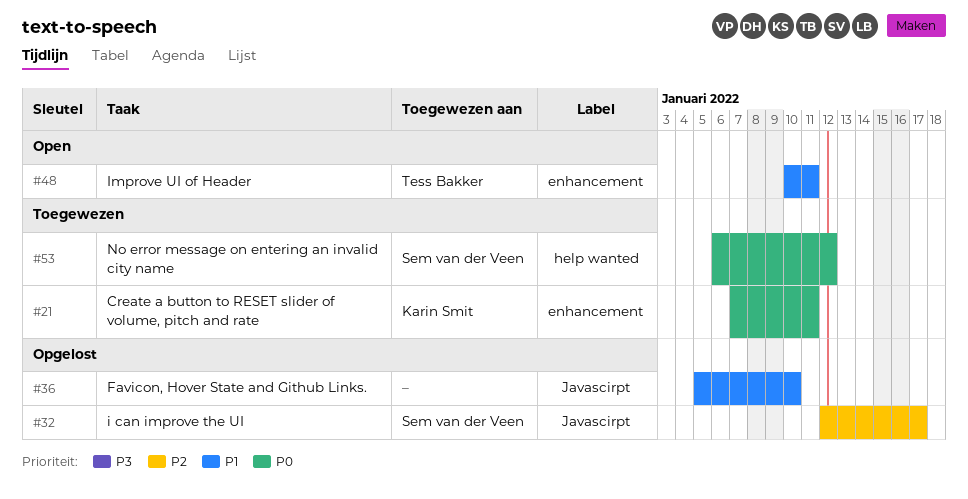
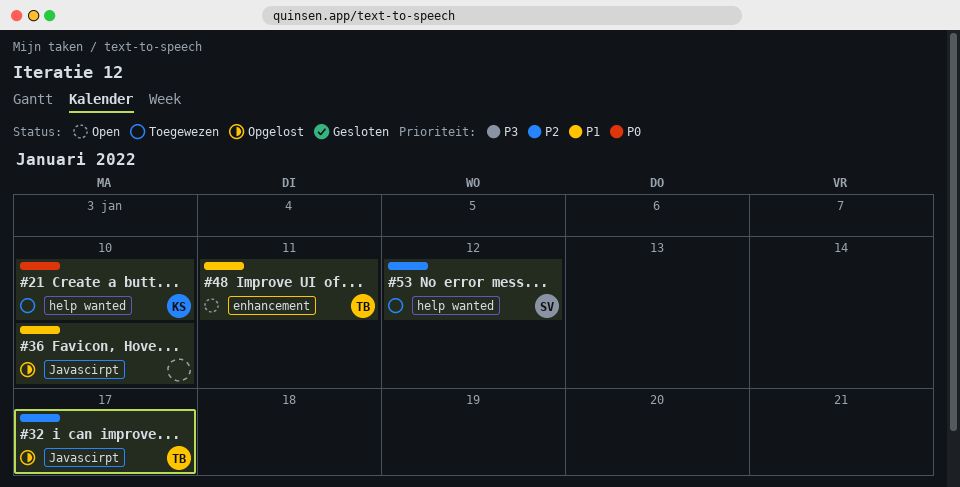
#21, label: enhancement -> help wanted
#21, due: Jan 11 -> Jan 10
#32, owner: Sem van der Veen -> Tess Bakker
#53, priority: P0 -> P2

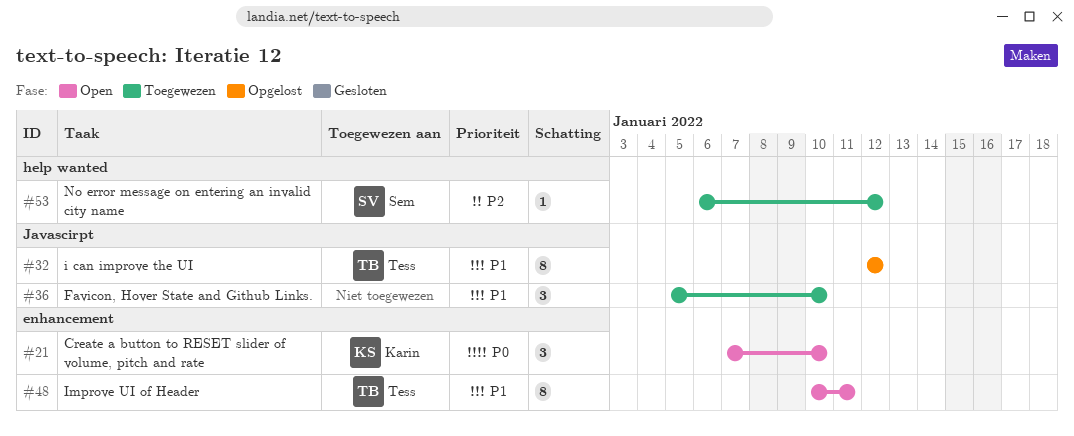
#21, status: Toegewezen -> Open
#21, label: help wanted -> enhancement
#32, priority: P2 -> P1
#32, due: Jan 17 -> Jan 12
#36, status: Opgelost -> Toegewezen

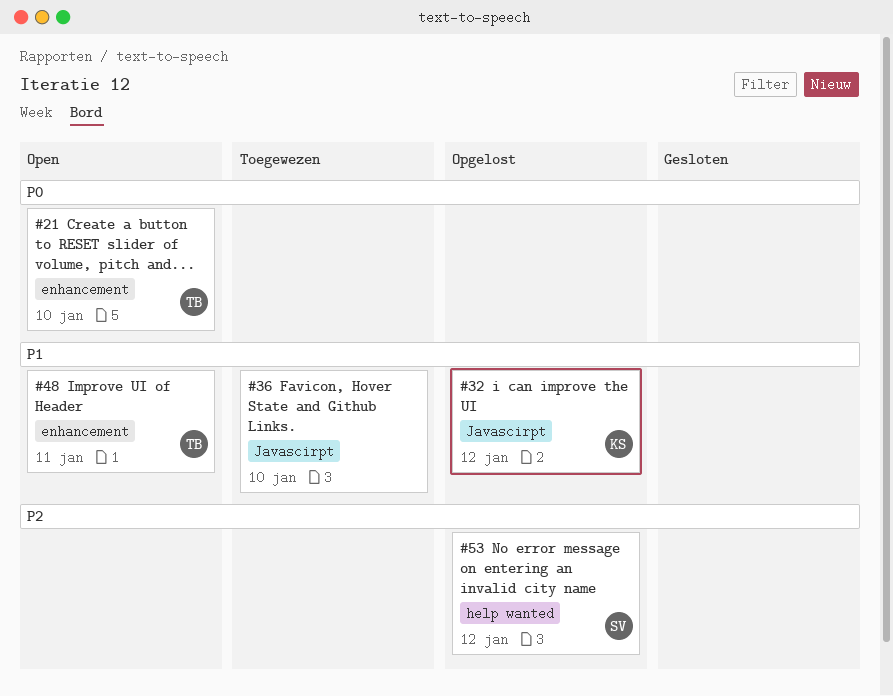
#21, owner: Karin -> Tess
#32, owner: Tess -> Karin
#53, status: Toegewezen -> Opgelost

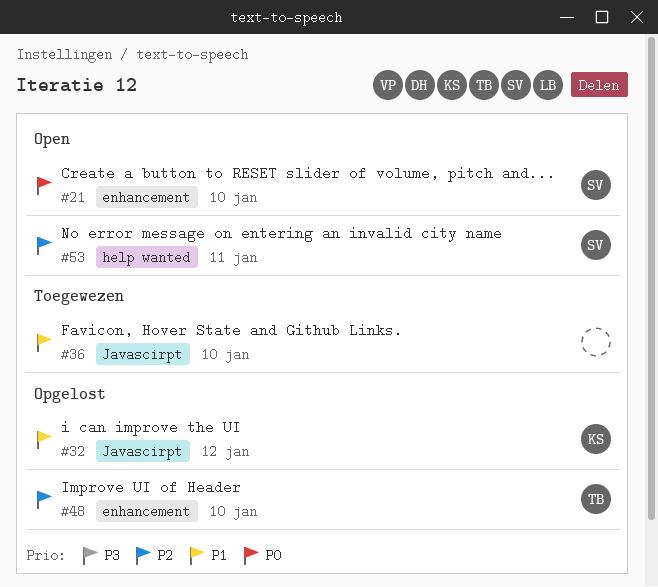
#21, owner: TB -> SV
#48, status: Open -> Opgelost
#48, priority: P1 -> P2
#48, due: Jan 11 -> Jan 10
#53, status: Opgelost -> Open
#53, due: Jan 12 -> Jan 11

